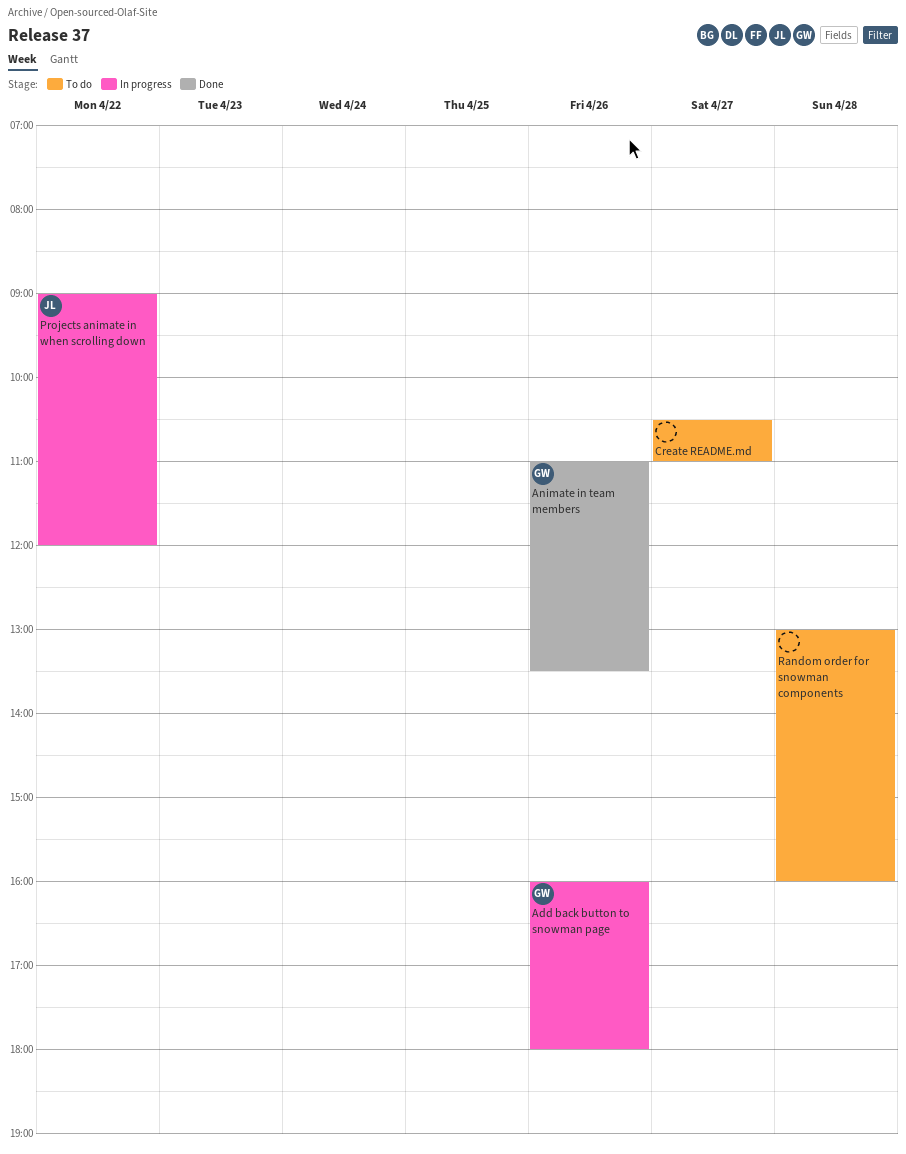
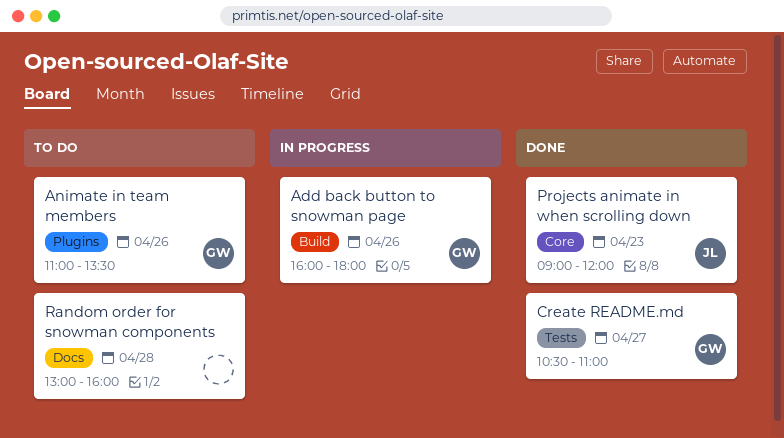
Animate in team members, status: Done -> To do
Create README.md, status: To do -> Done
Create README.md, owner: none -> GW
Projects animate in when scrolling down, status: In progress -> Done
Projects animate in when scrolling down, day: Apr 22 -> Apr 23

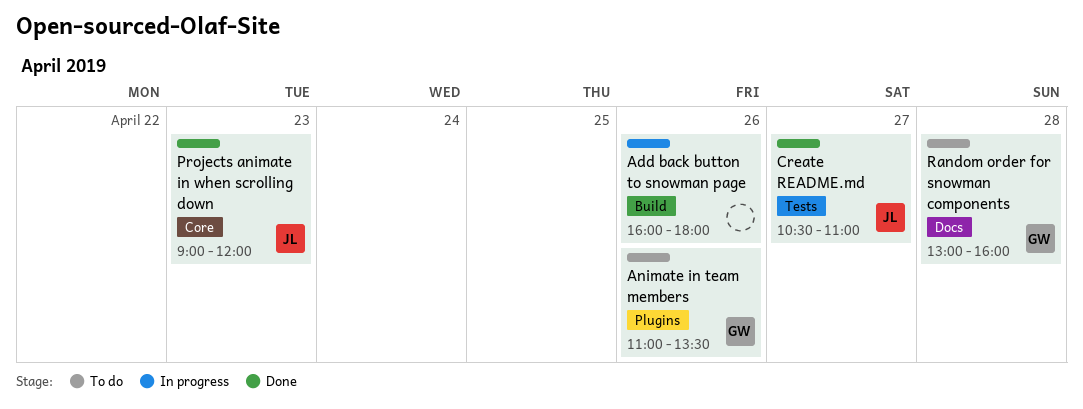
Add back button to snowman page, owner: GW -> none
Create README.md, owner: GW -> JL
Random order for snowman components, owner: none -> GW

